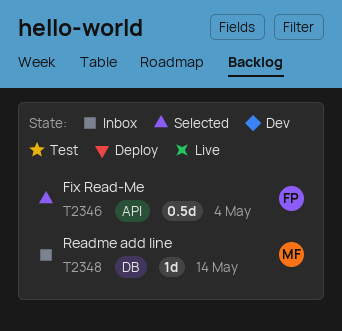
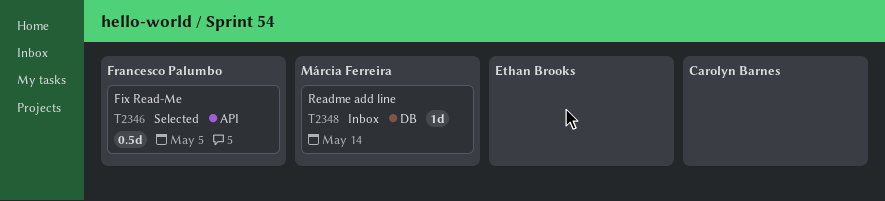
T2346, due: May 4 -> May 5

